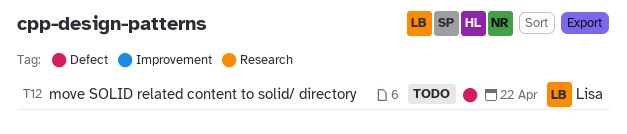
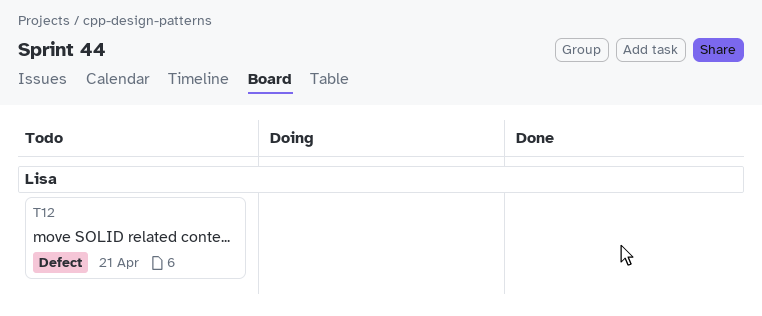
T12, due: Apr 22 -> Apr 21

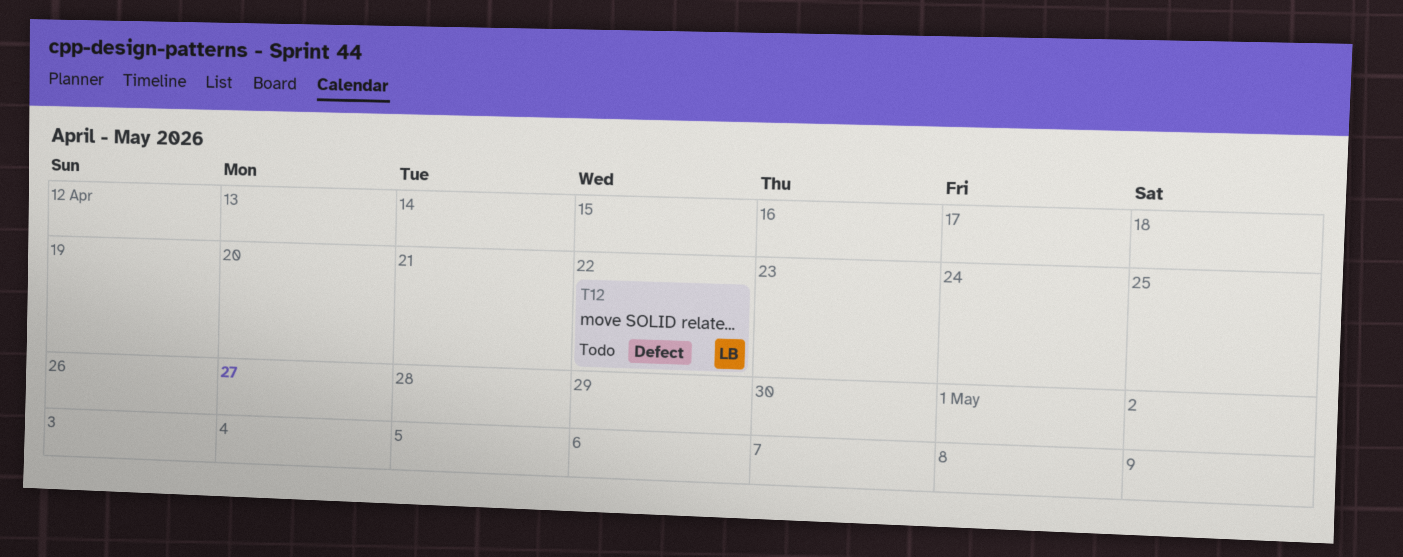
T12, due: Apr 21 -> Apr 22

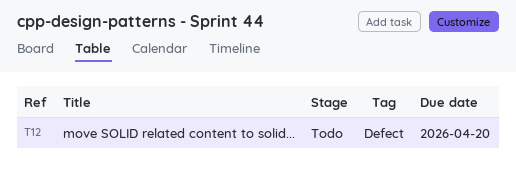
T12, due: Apr 22 -> Apr 20

